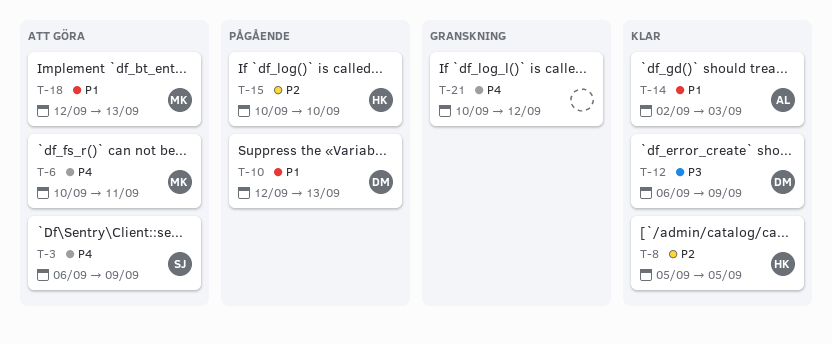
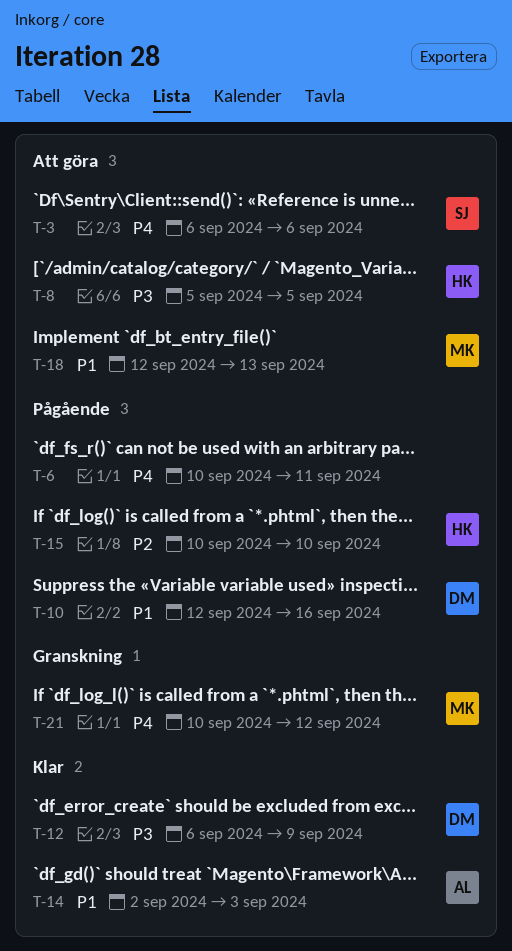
T-3, due: Sep 9 -> Sep 6
T-6, status: Att göra -> Pågående
T-6, owner: MK -> none
T-8, status: Klar -> Att göra
T-8, priority: P2 -> P3
T-10, due: Sep 13 -> Sep 16
T-21, owner: none -> MK

